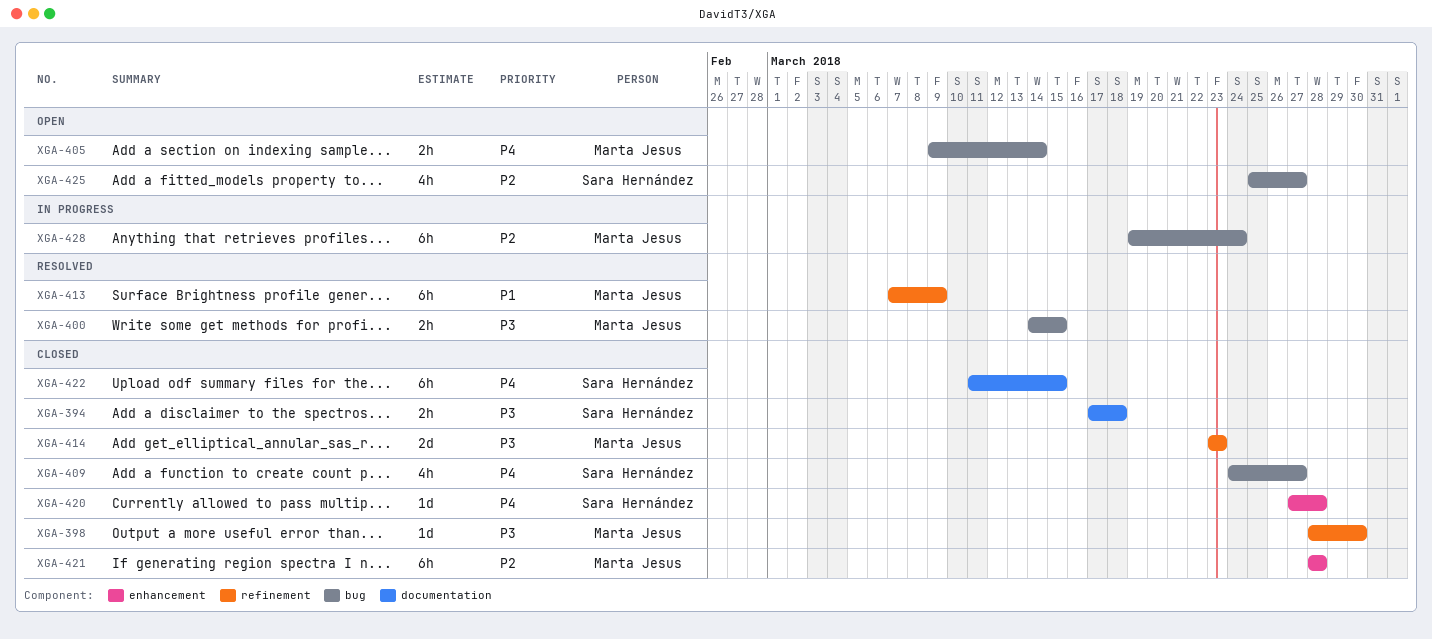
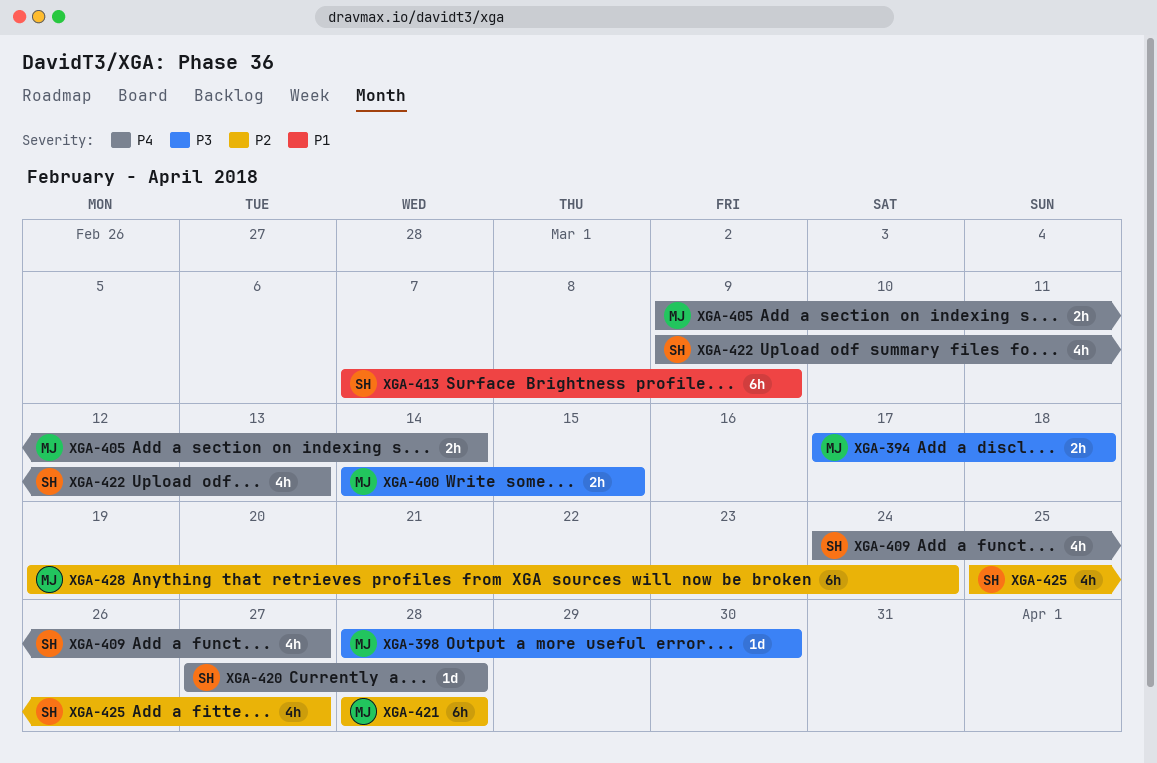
XGA-394, owner: Sara Hernández -> Marta Jesus
XGA-413, owner: Marta Jesus -> Sara Hernández
XGA-414: present -> none
XGA-422, estimate: 6h -> 4h
XGA-422, start: Mar 11 -> Mar 9
XGA-422, due: Mar 15 -> Mar 13

